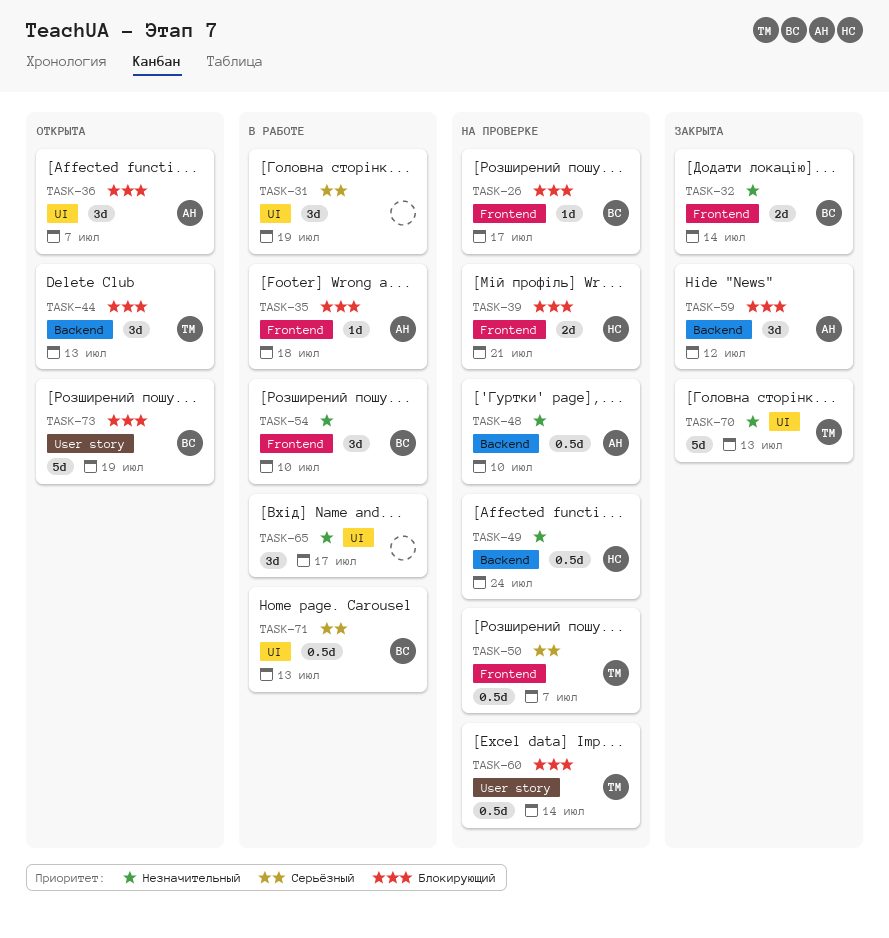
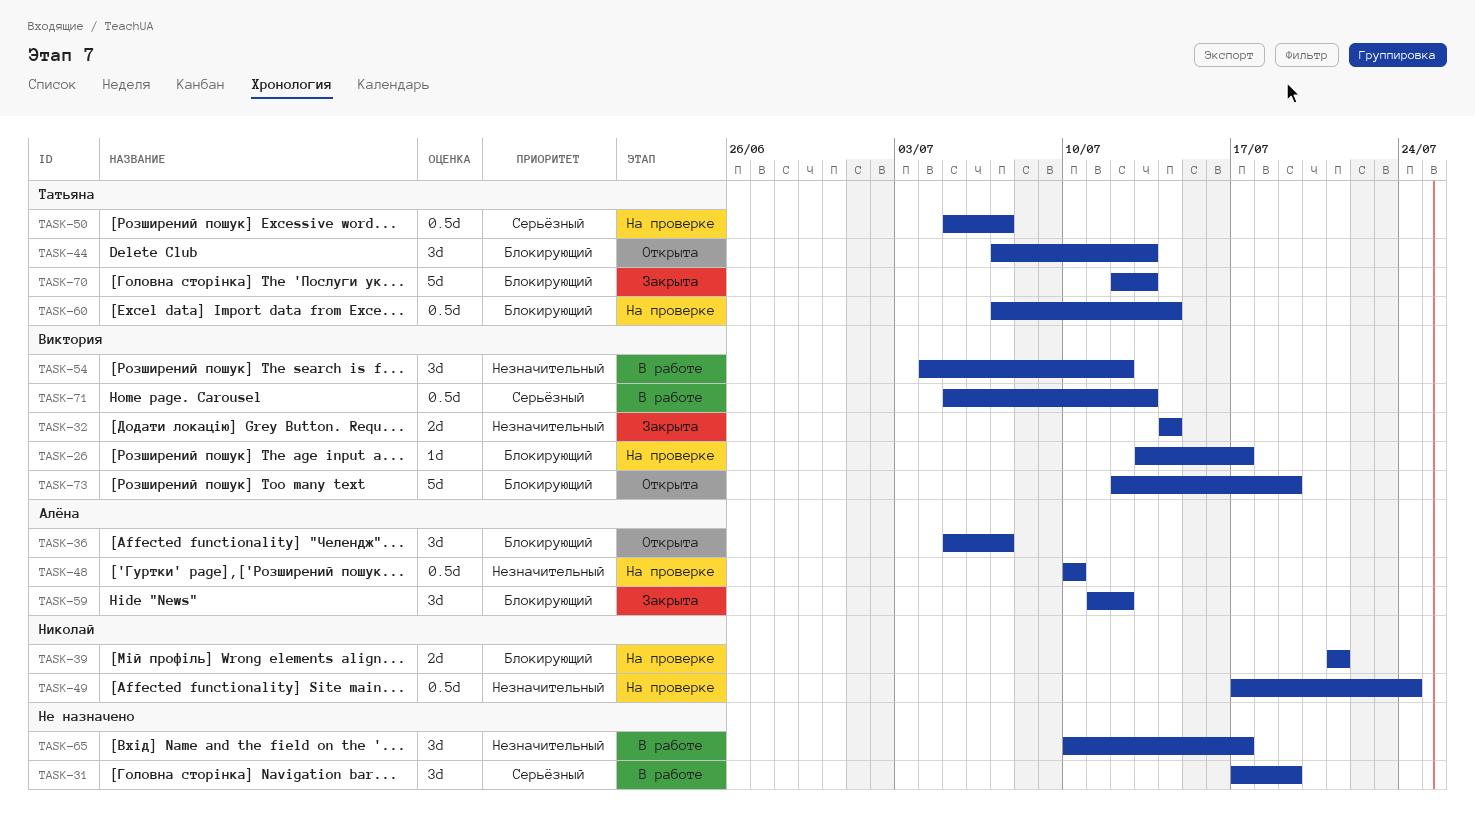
TASK-35: present -> none
TASK-54, due: Jul 10 -> Jul 12
TASK-70, priority: Незначительный -> Блокирующий

